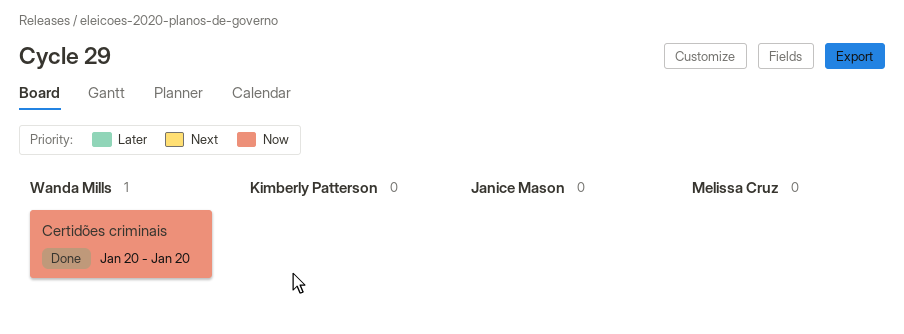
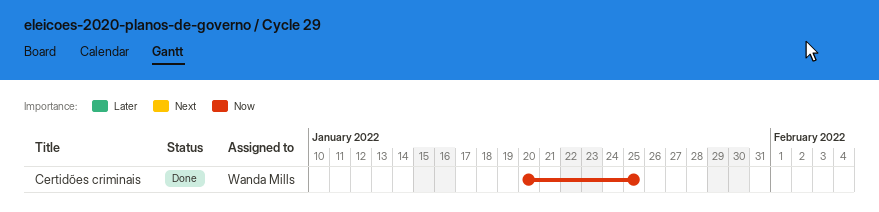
Certidões criminais, due: Jan 20 -> Jan 25

